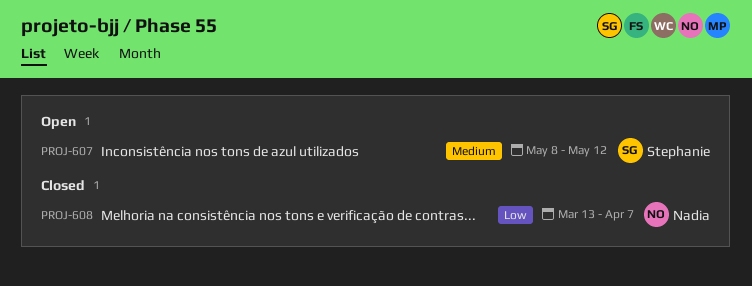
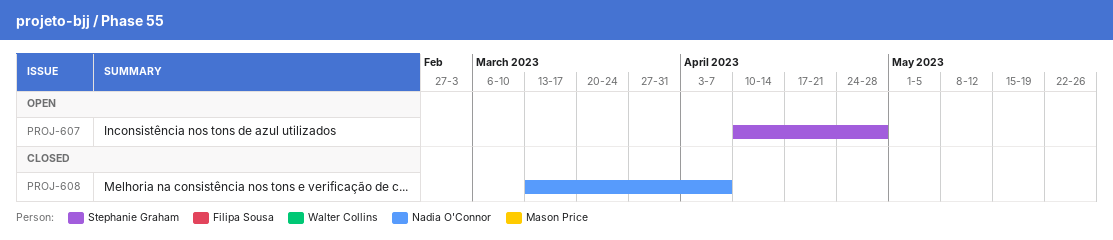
PROJ-607, start: May 8 -> Apr 10
PROJ-607, due: May 12 -> Apr 28

